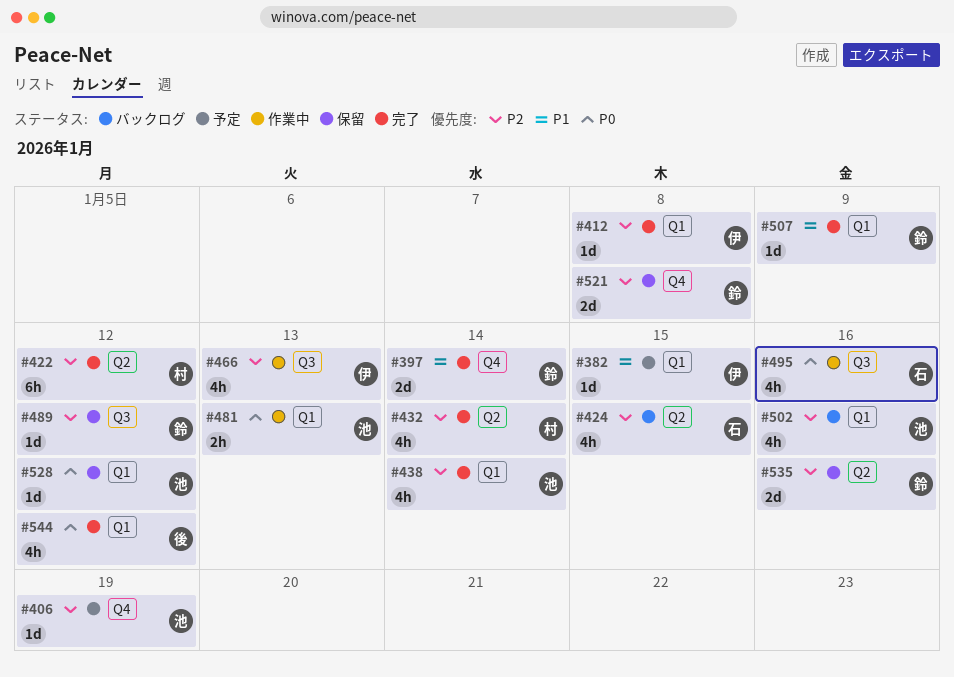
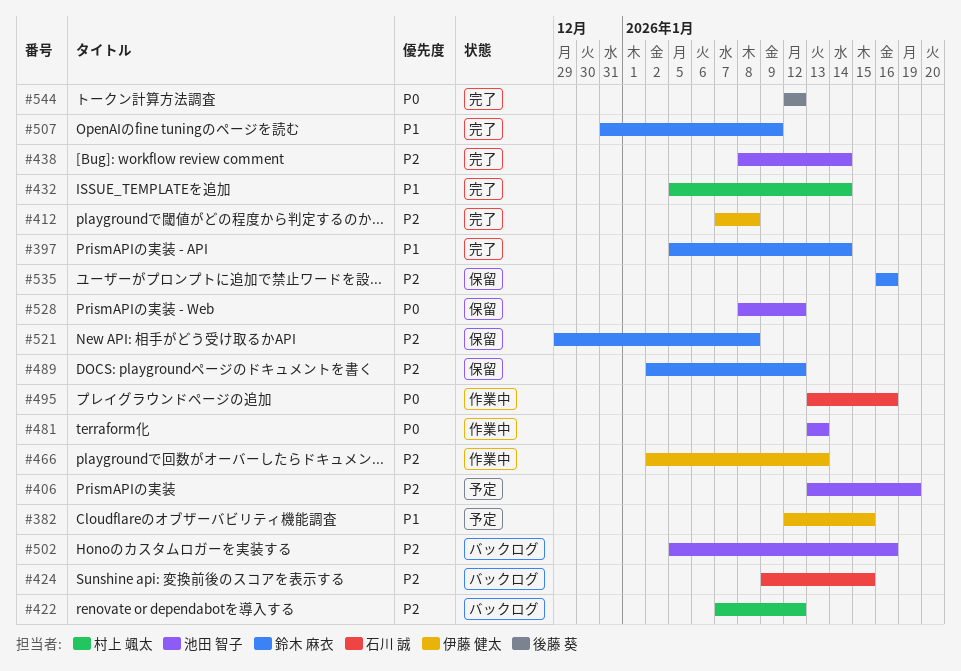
#422, status: 完了 -> バックログ
#432, priority: P2 -> P1

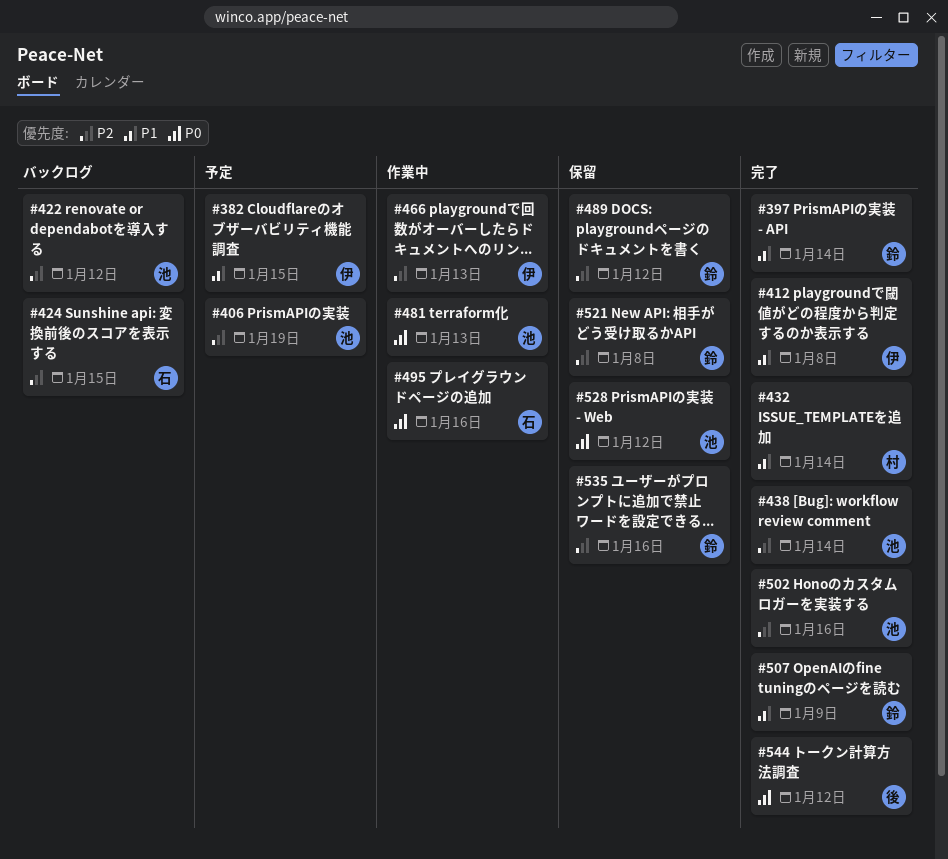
#412, priority: P2 -> P1
#422, owner: 村上 颯太 -> 池田 智子
#502, status: バックログ -> 完了

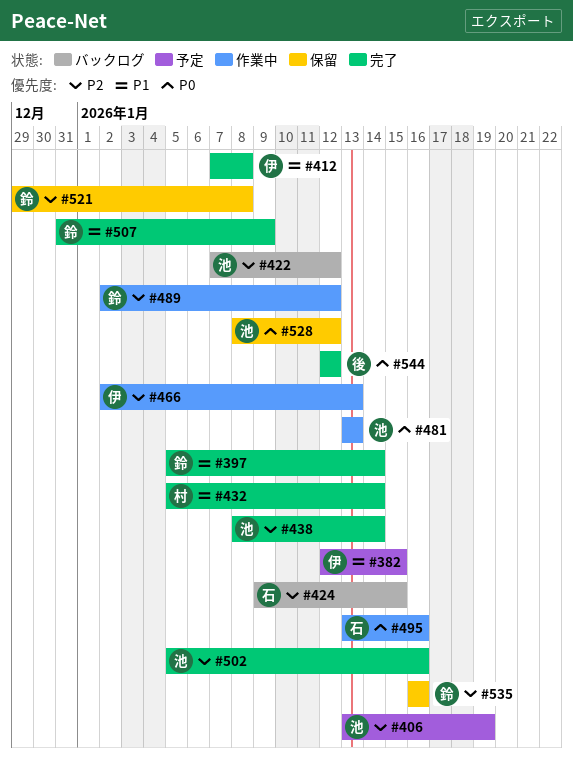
#489, status: 保留 -> 作業中

